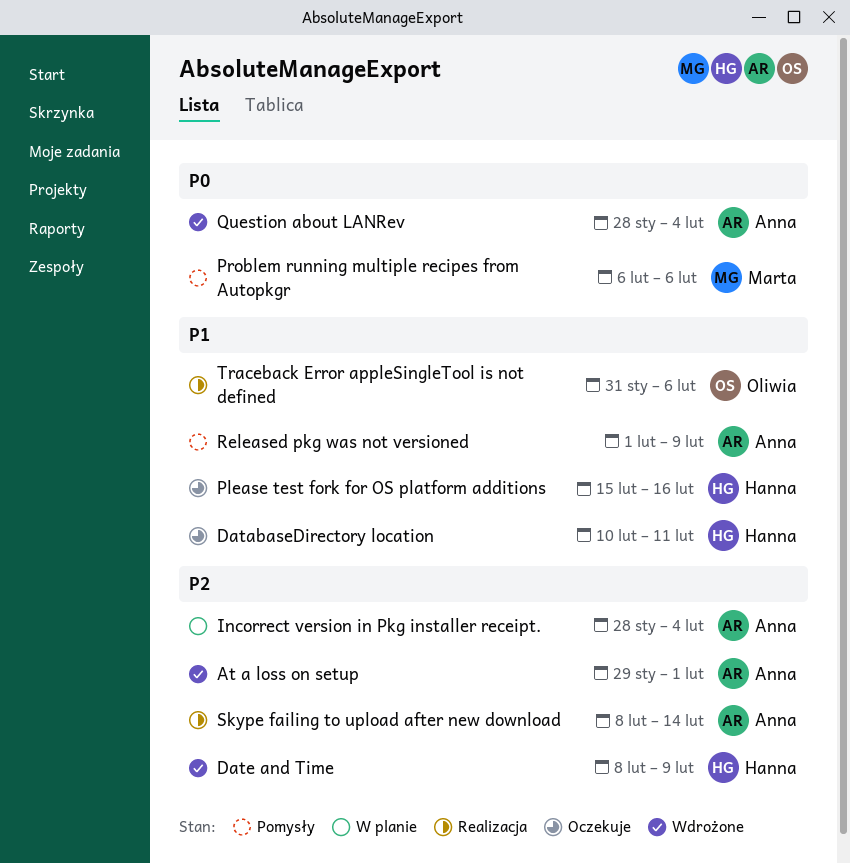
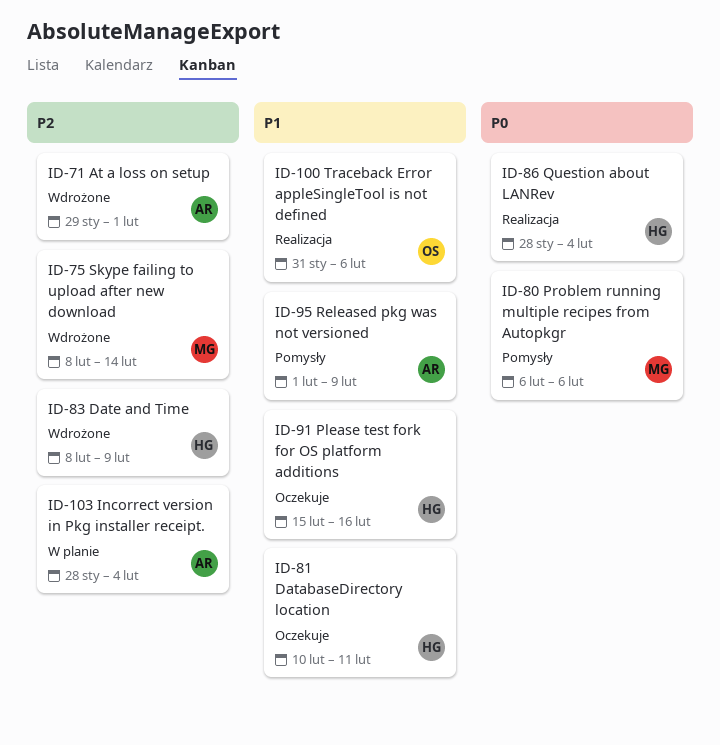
Question about LANRev, status: Wdrożone -> Realizacja
Question about LANRev, owner: Anna -> Hanna
Skype failing to upload after new download, status: Realizacja -> Wdrożone
Skype failing to upload after new download, owner: Anna -> Marta

